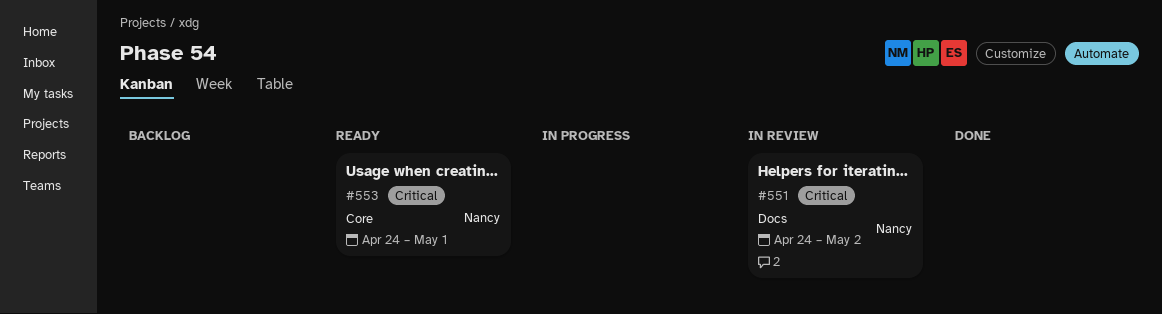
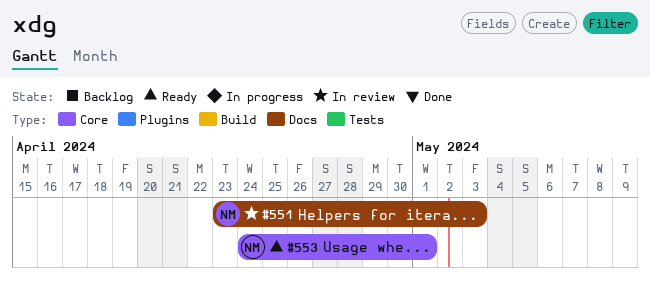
#551, start: Apr 24 -> Apr 23
#551, due: May 2 -> May 3

